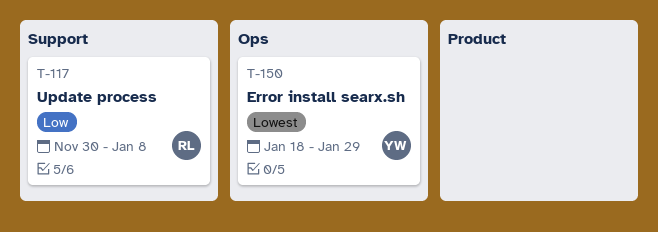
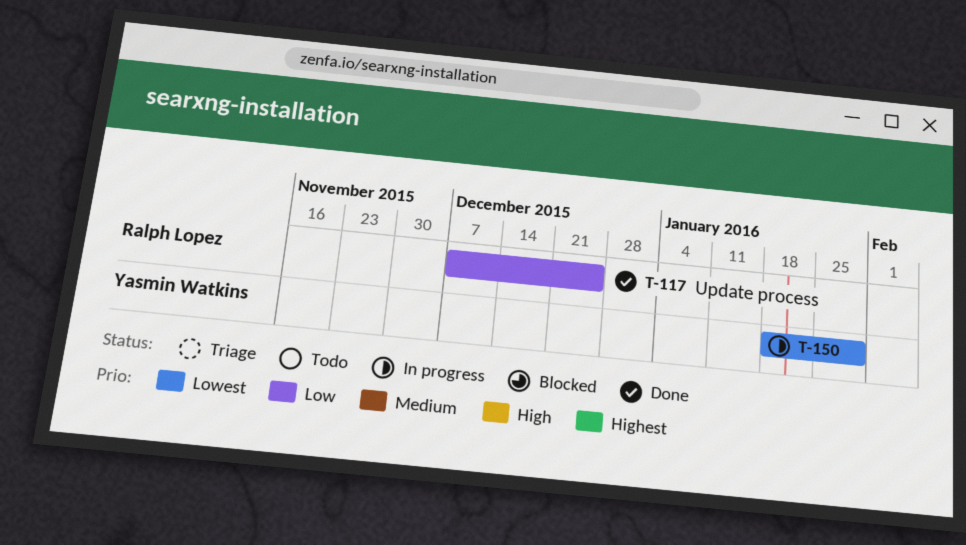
T-117, start: Nov 30 -> Dec 7
T-117, due: Jan 8 -> Dec 25

